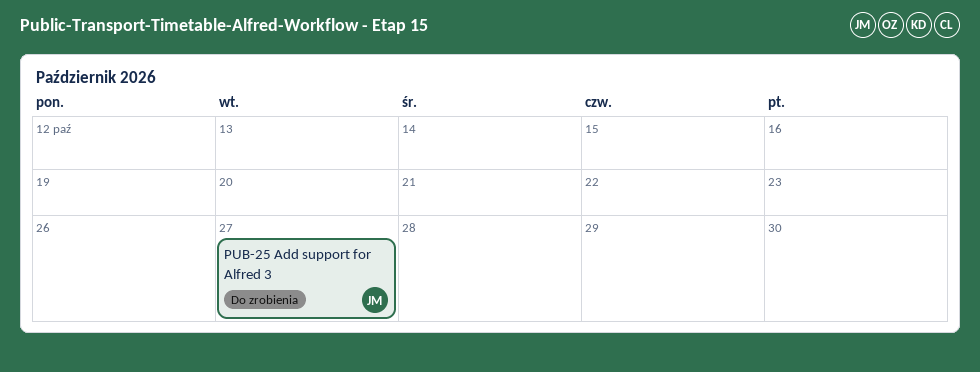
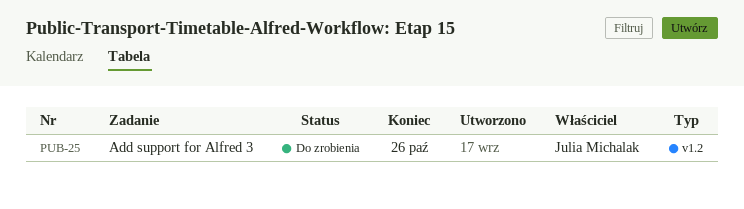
PUB-25, due: Oct 27 -> Oct 26

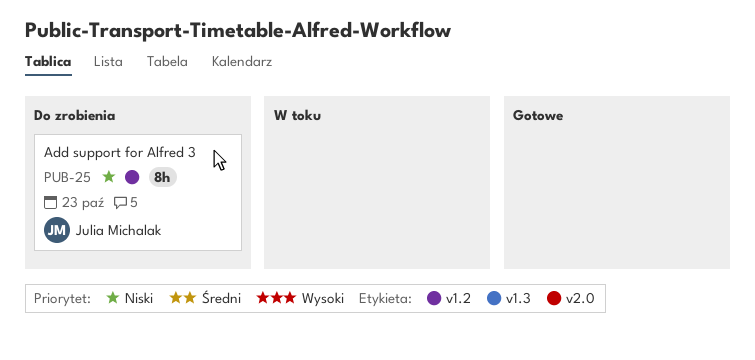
PUB-25, due: Oct 26 -> Oct 23

